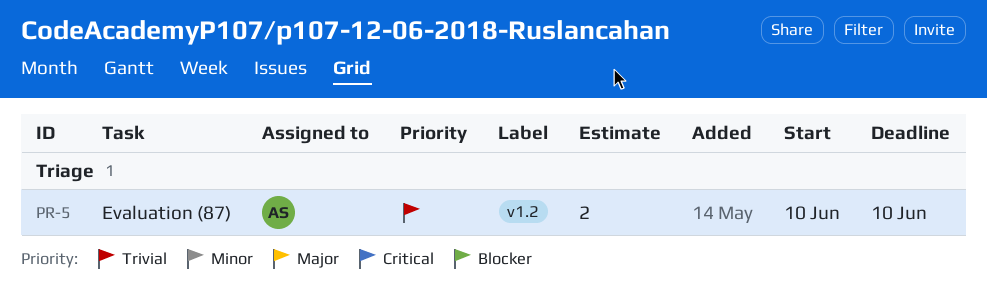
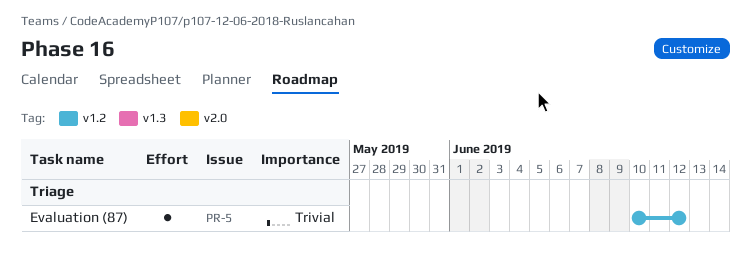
PR-5, estimate: 2 -> 1
PR-5, due: Jun 10 -> Jun 12

